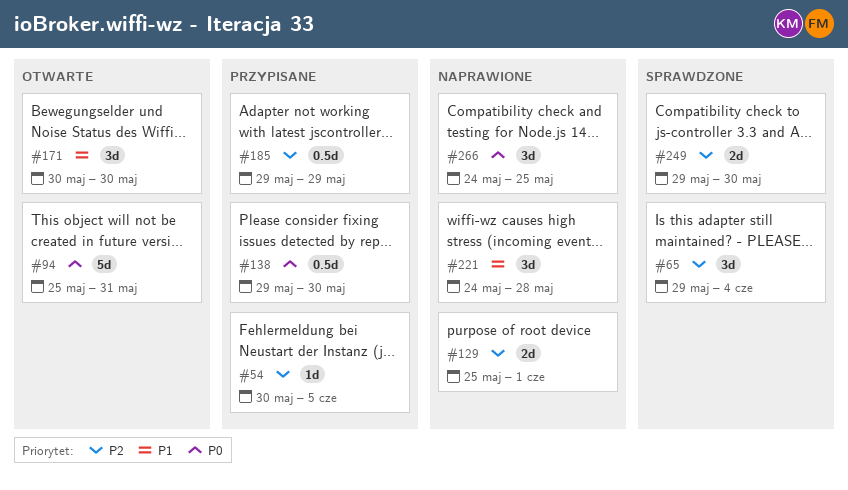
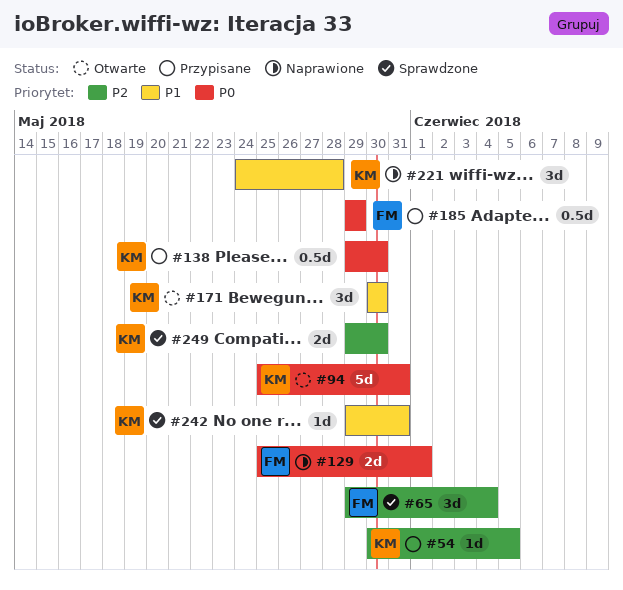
#129, priority: P2 -> P0
#185, priority: P2 -> P0
#242: none -> present
#266: present -> none

